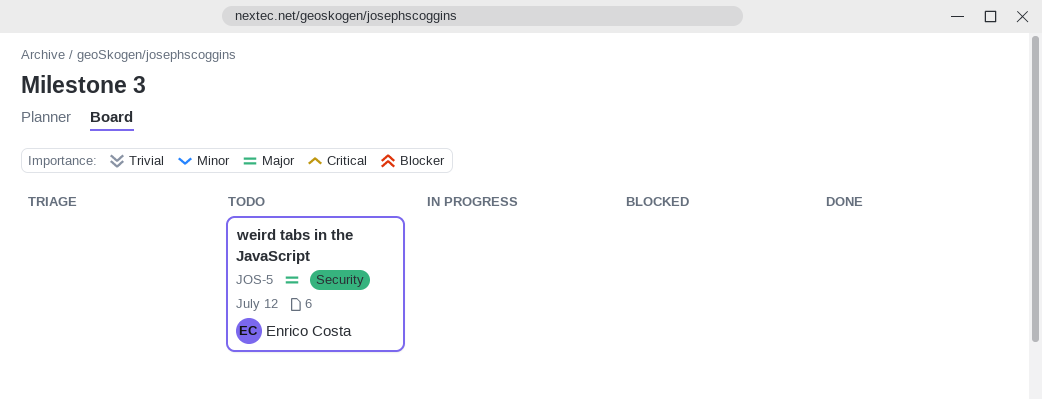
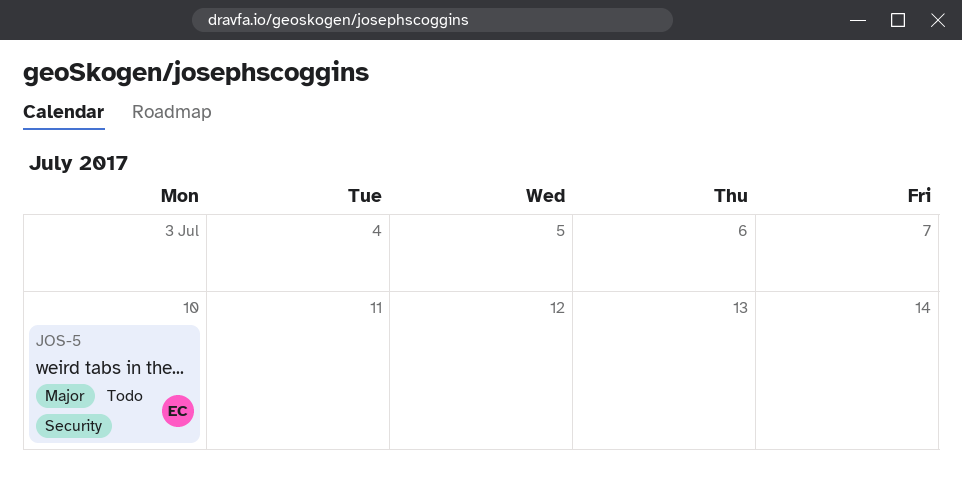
JOS-5, due: Jul 12 -> Jul 10

